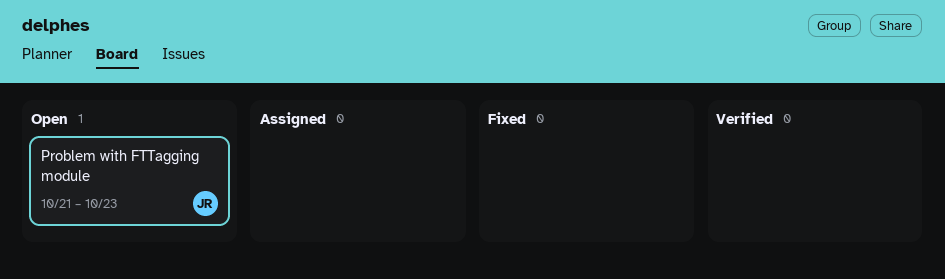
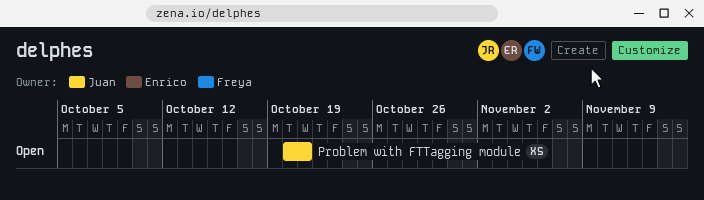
Problem with FTTagging module, start: Oct 21 -> Oct 20
Problem with FTTagging module, due: Oct 23 -> Oct 21

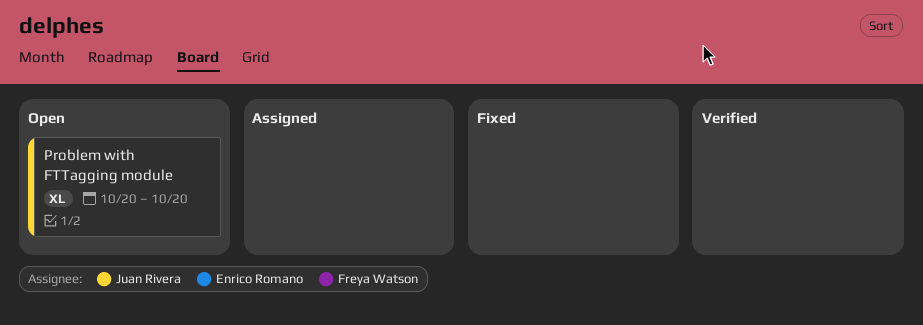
Problem with FTTagging module, estimate: XS -> XL
Problem with FTTagging module, due: Oct 21 -> Oct 20

